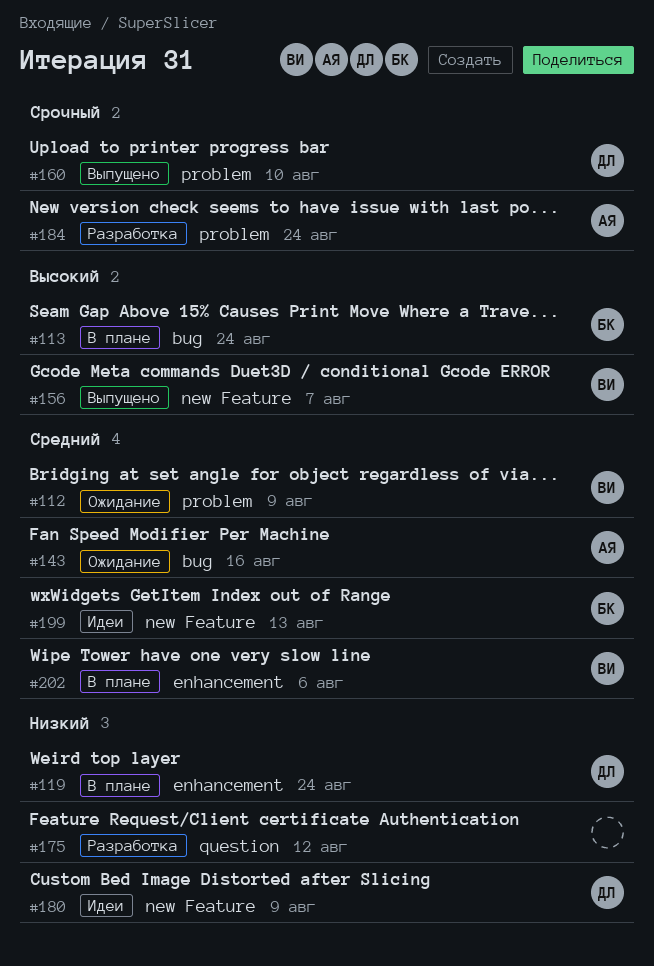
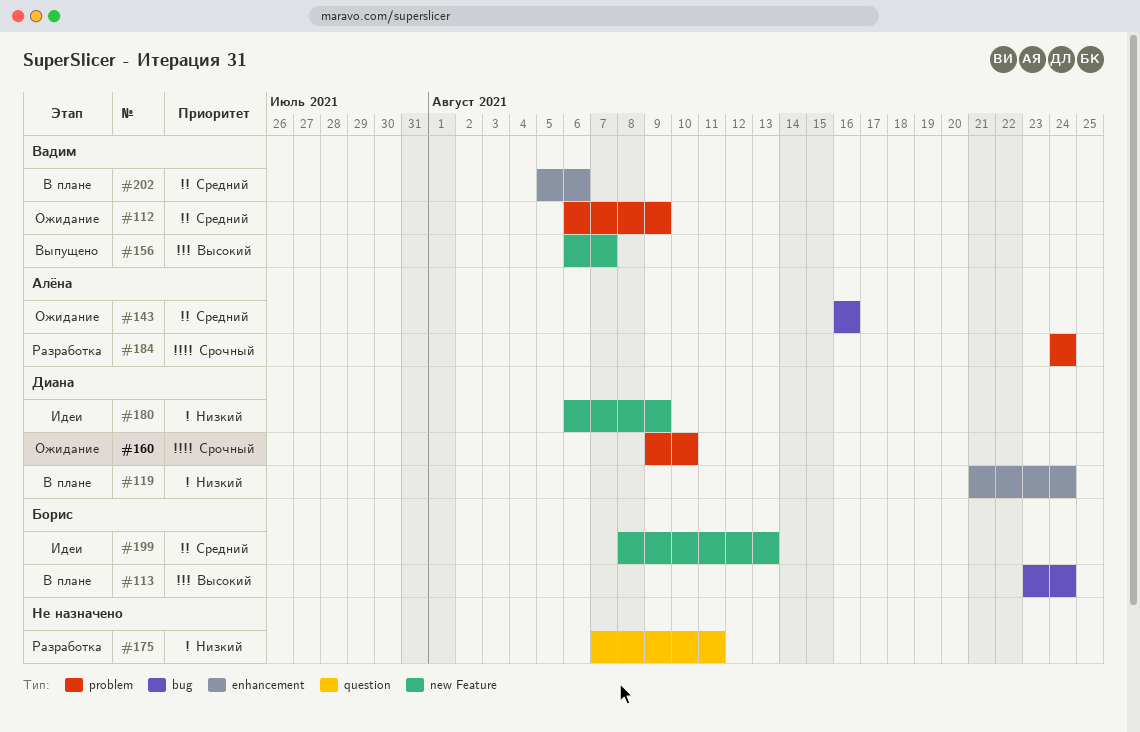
#160, status: Выпущено -> Ожидание
#175, due: Aug 12 -> Aug 11

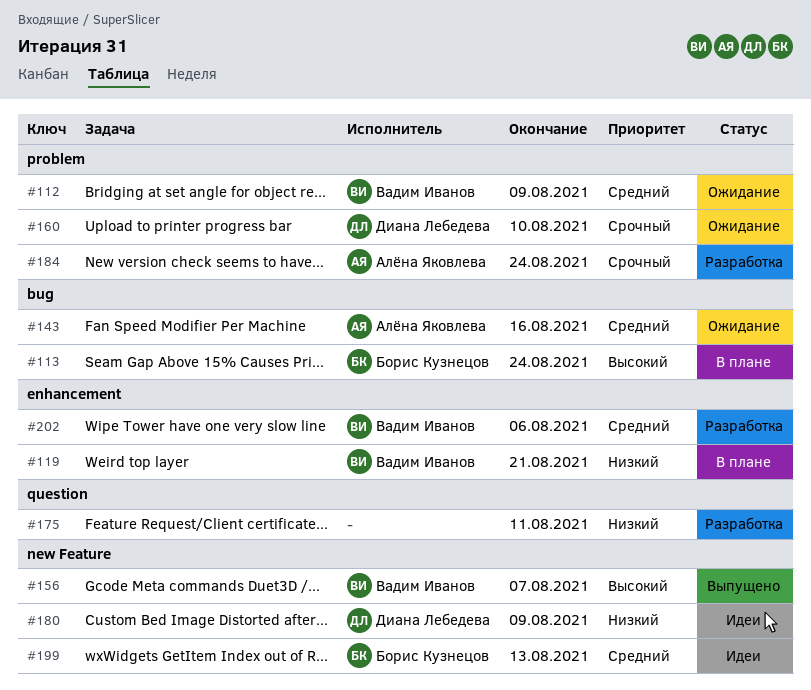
#119, owner: Диана Лебедева -> Вадим Иванов
#119, due: Aug 24 -> Aug 21
#202, status: В плане -> Разработка

